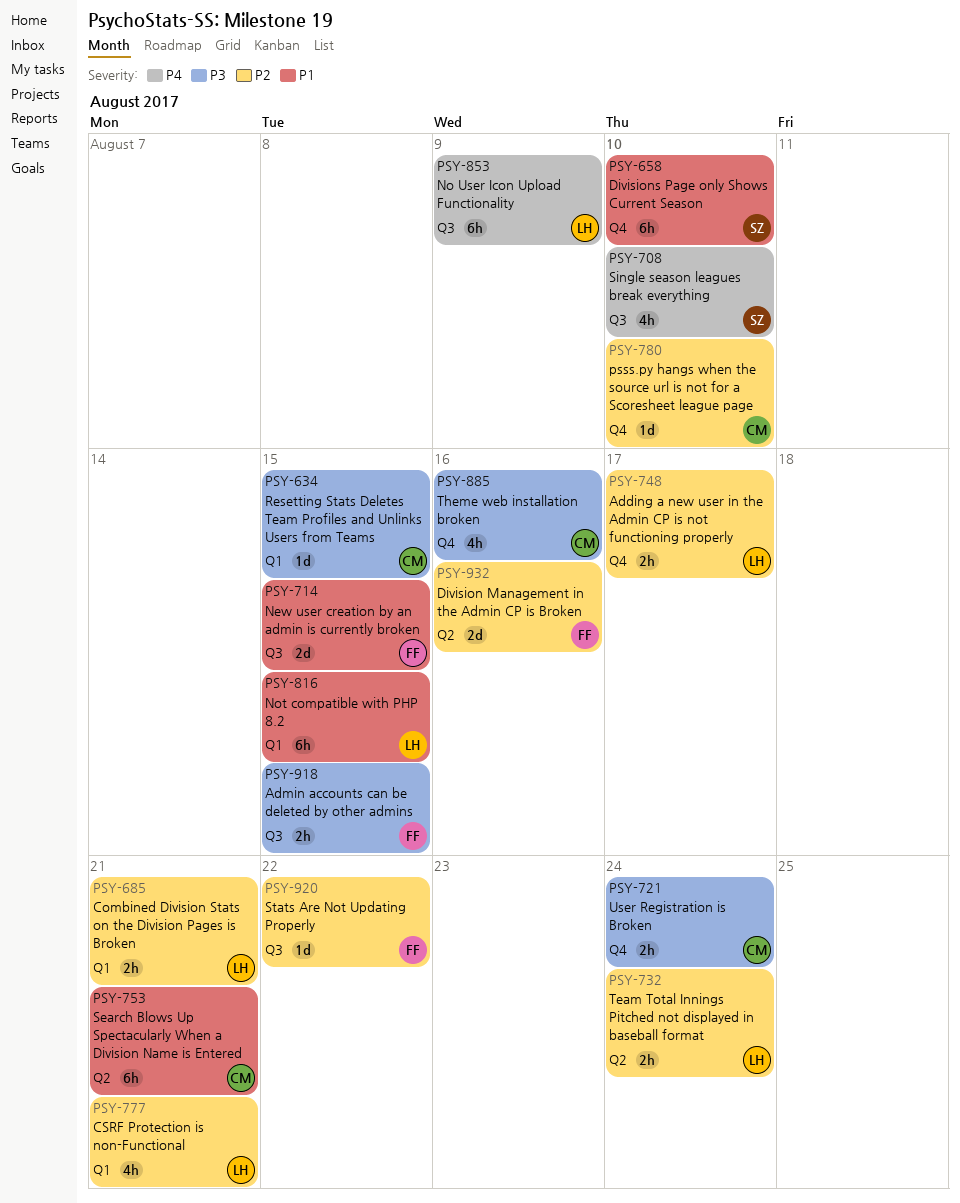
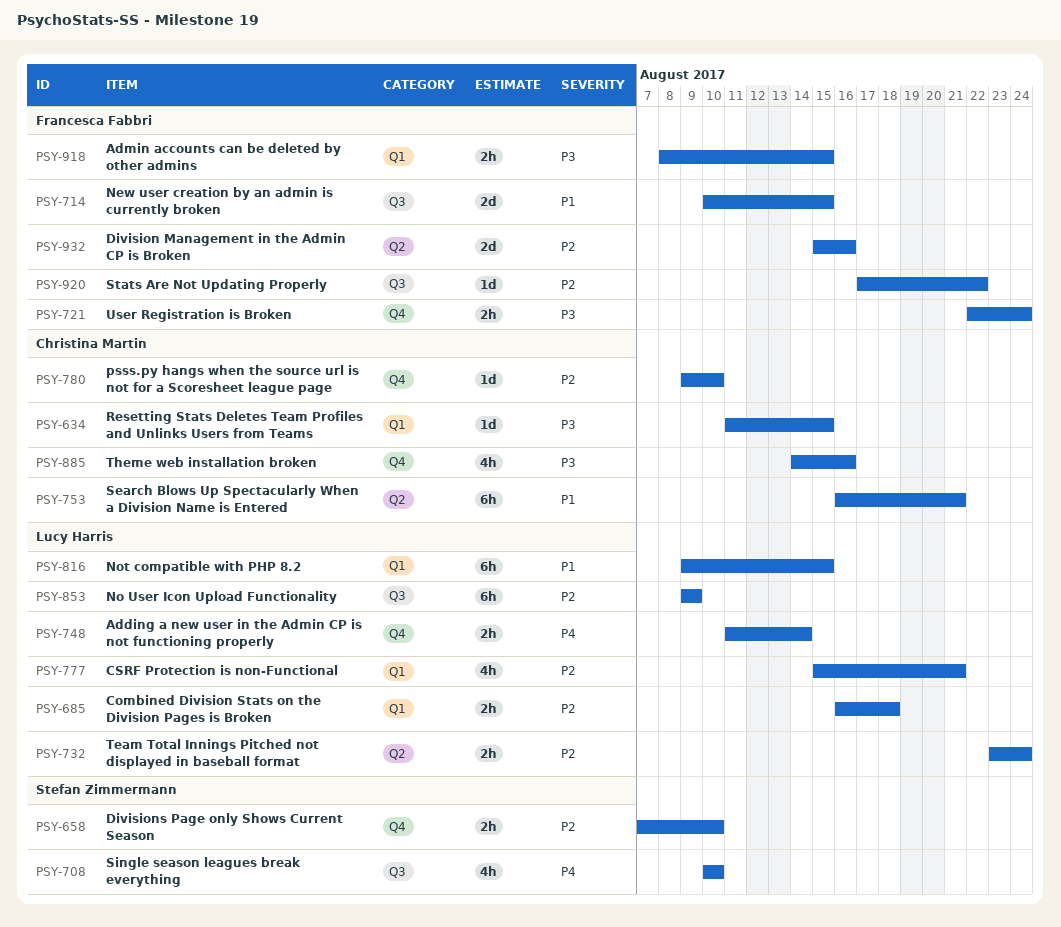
PSY-658, priority: P1 -> P2
PSY-658, estimate: 6h -> 2h
PSY-685, due: Aug 21 -> Aug 18
PSY-721, owner: Christina Martin -> Francesca Fabbri
PSY-748, priority: P2 -> P4
PSY-748, due: Aug 17 -> Aug 14
PSY-853, priority: P4 -> P2
PSY-918, label: Q3 -> Q1

